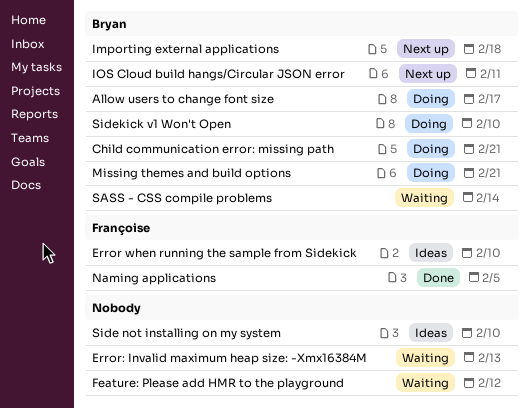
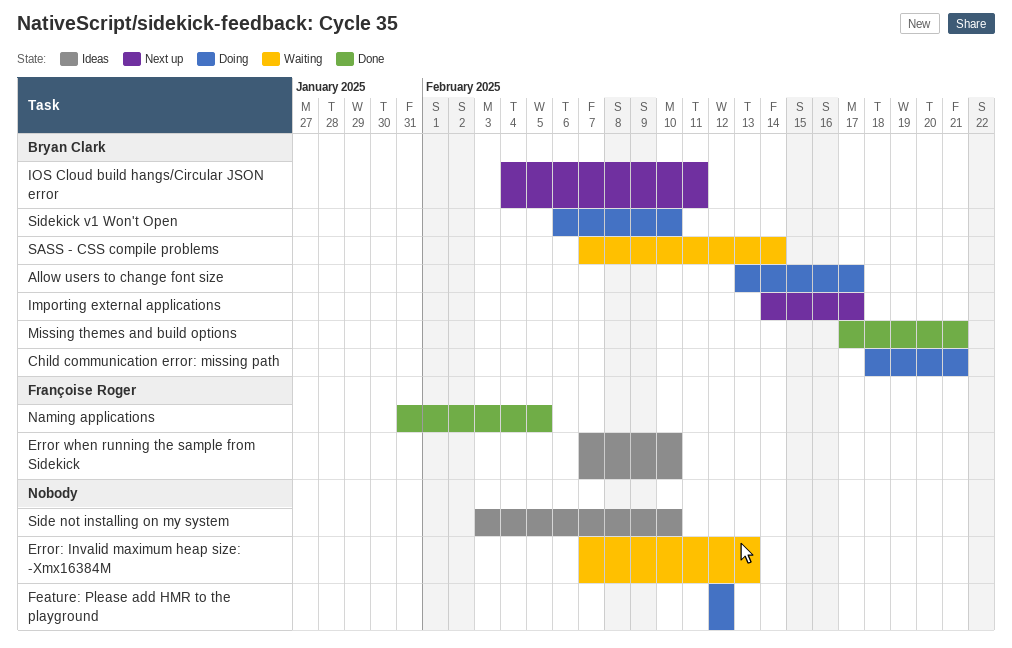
Feature: Please add HMR to the playground, status: Waiting -> Doing
Importing external applications, due: Feb 18 -> Feb 17
Missing themes and build options, status: Doing -> Done

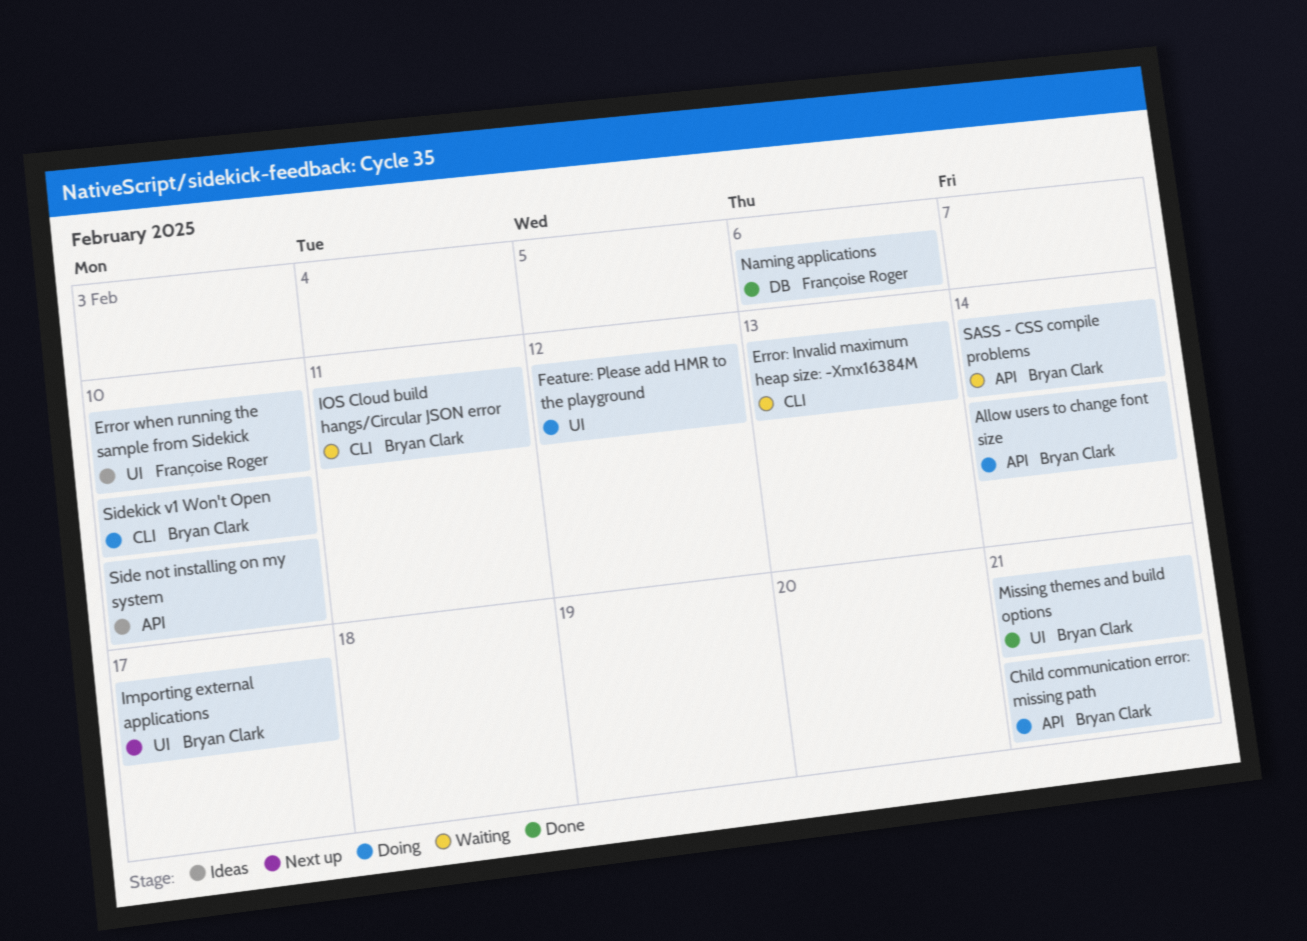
Allow users to change font size, due: Feb 17 -> Feb 14
IOS Cloud build hangs/Circular JSON error, status: Next up -> Waiting
Naming applications, due: Feb 5 -> Feb 6

